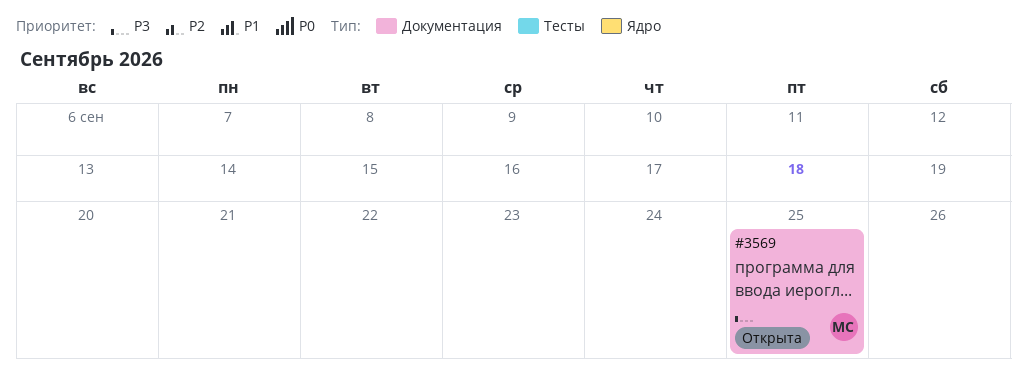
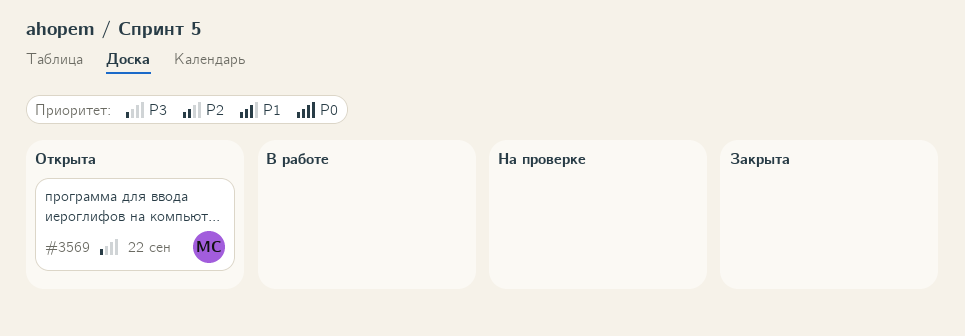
#3569, due: Sep 25 -> Sep 22

